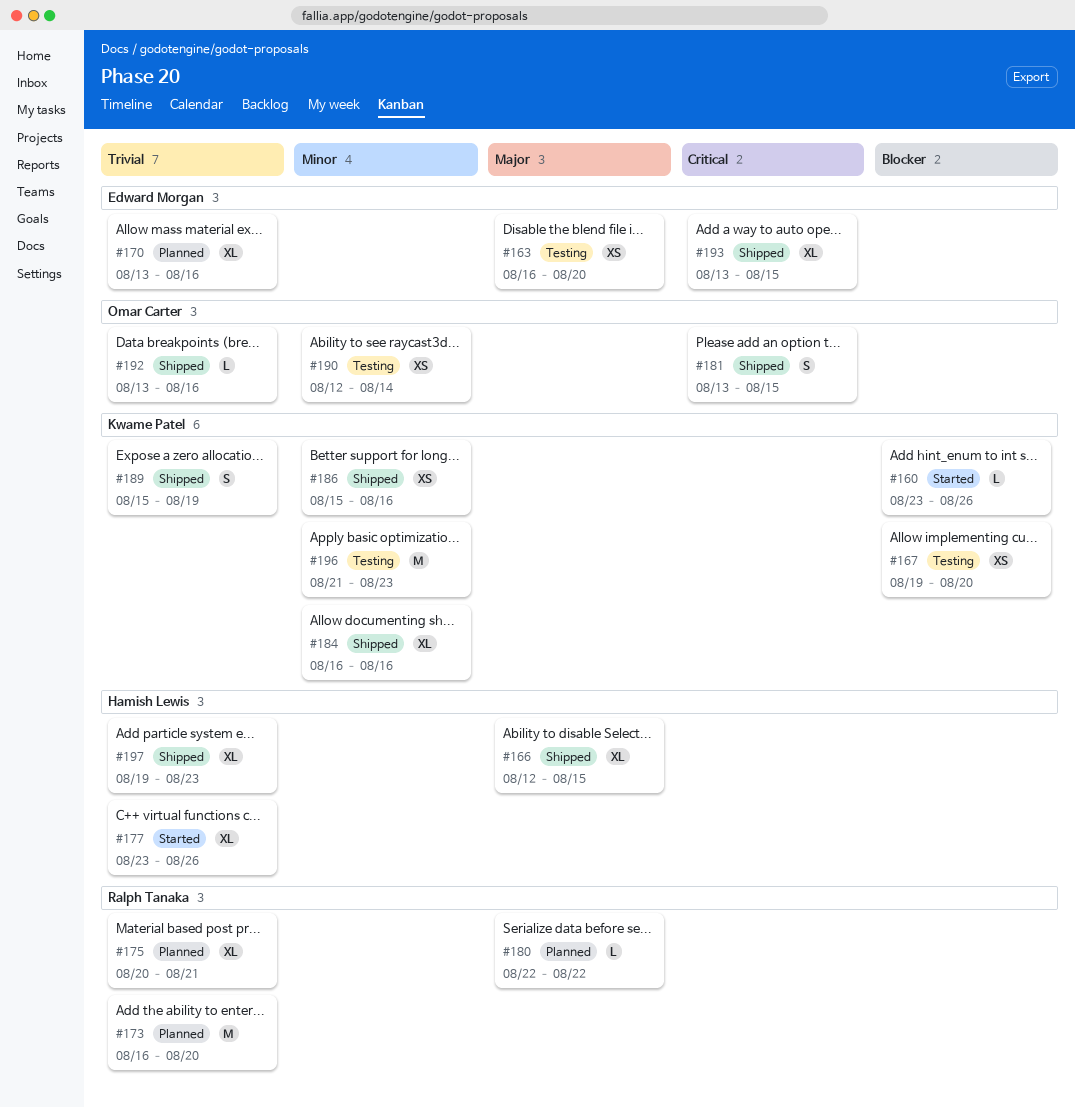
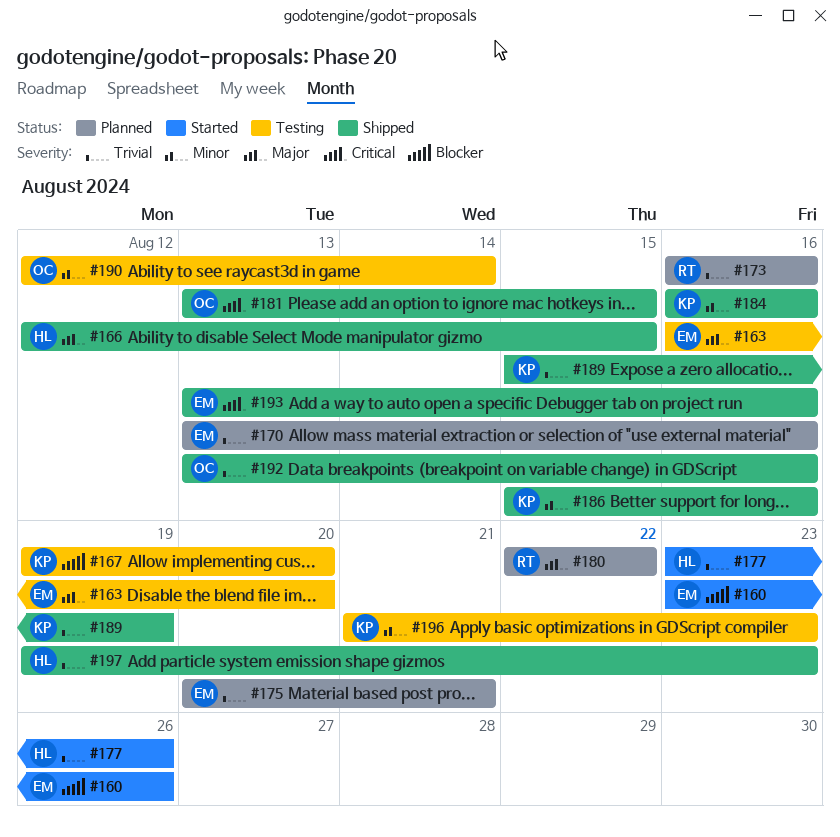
#160, owner: Kwame Patel -> Edward Morgan
#173, due: Aug 20 -> Aug 16
#175, owner: Ralph Tanaka -> Edward Morgan
#193, due: Aug 15 -> Aug 16

